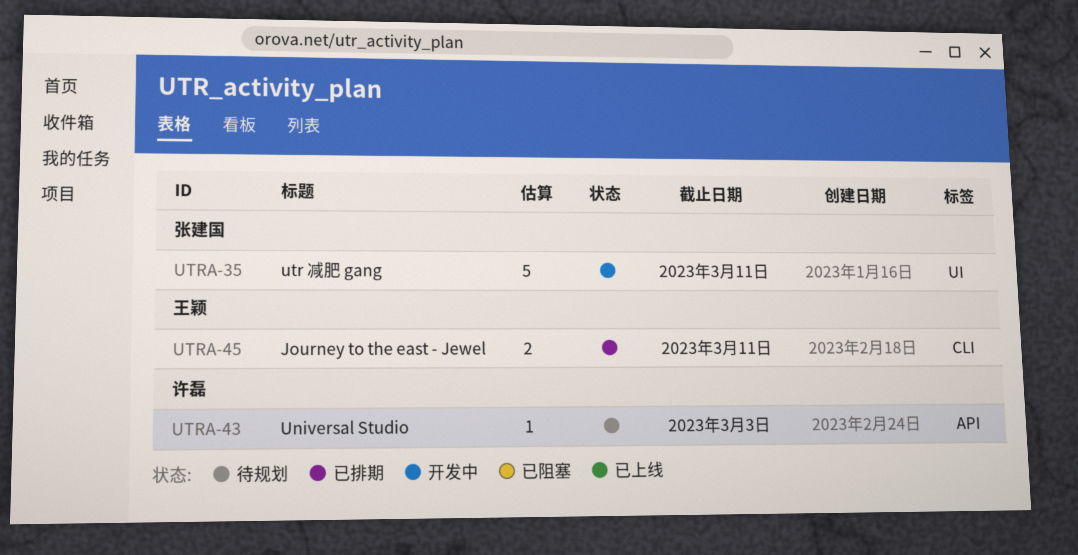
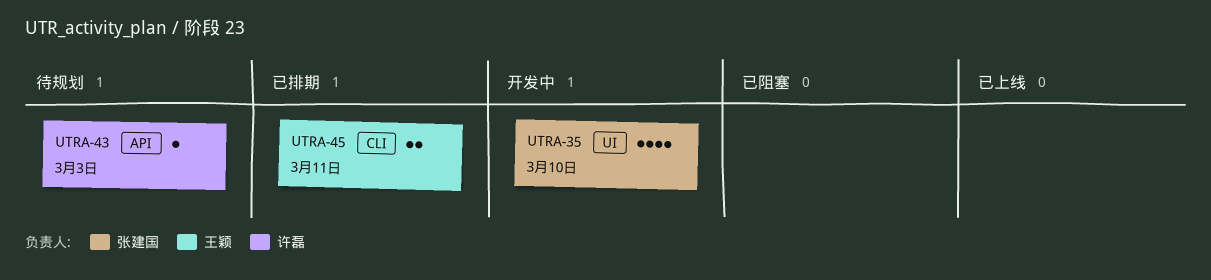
UTRA-35, estimate: 5 -> 4
UTRA-35, due: Mar 11 -> Mar 10

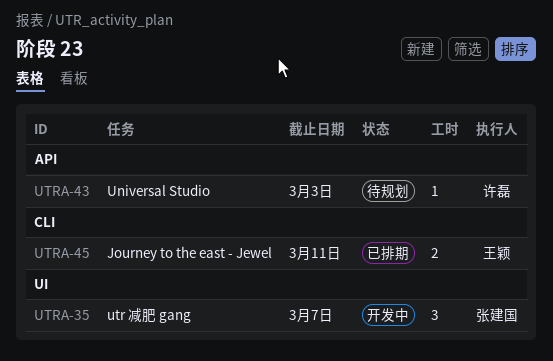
UTRA-35, estimate: 4 -> 3
UTRA-35, due: Mar 10 -> Mar 7

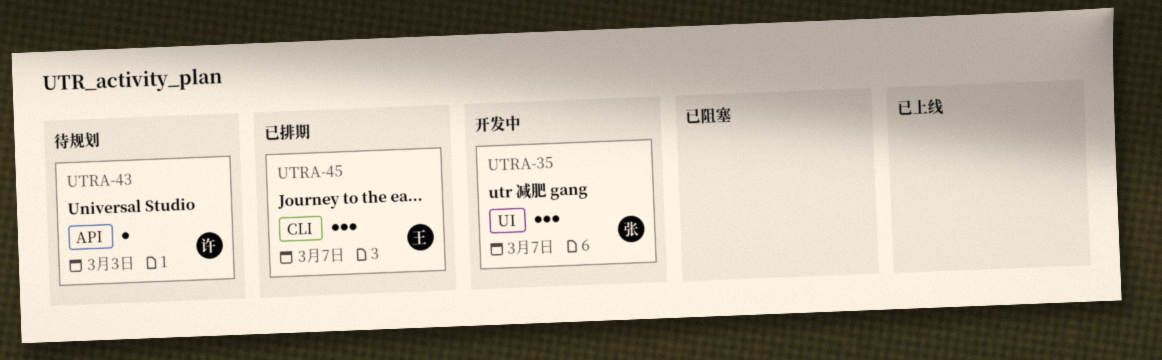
UTRA-45, estimate: 2 -> 3
UTRA-45, due: Mar 11 -> Mar 7

